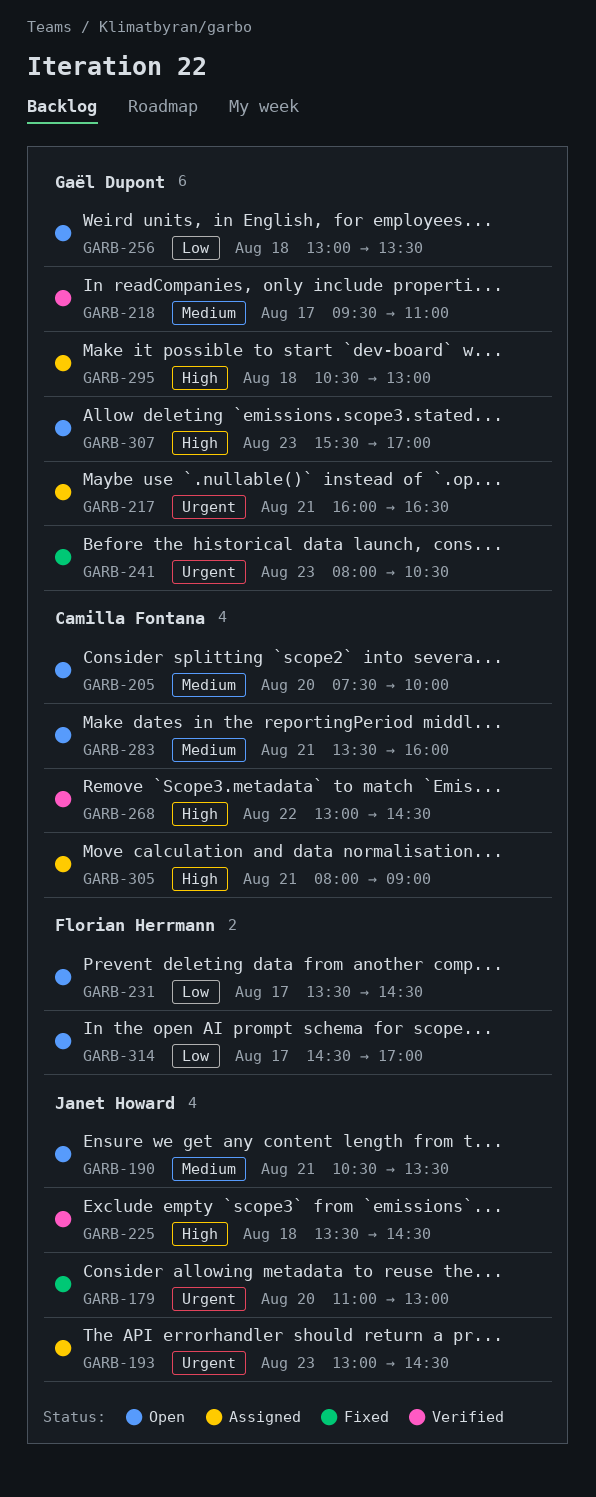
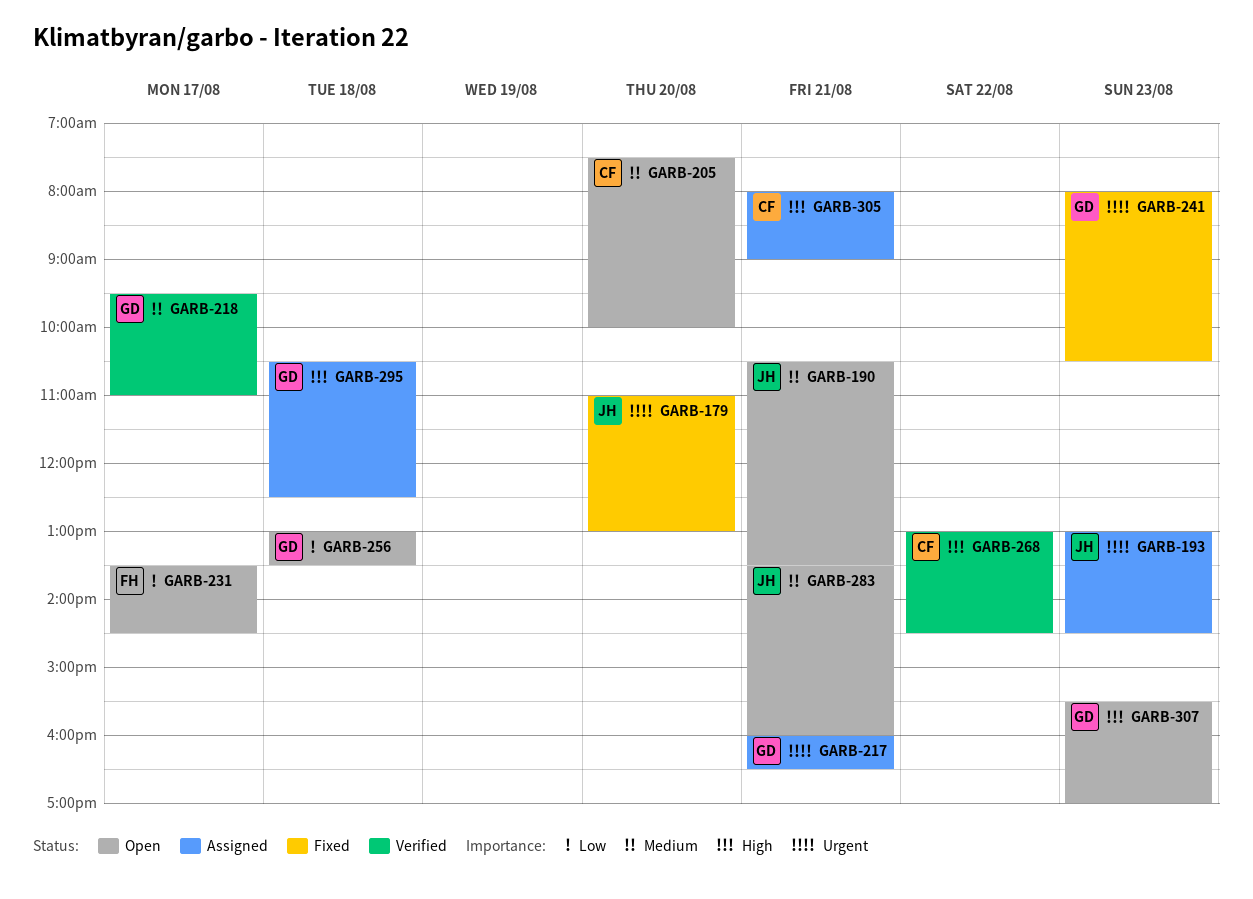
GARB-225: present -> none
GARB-283, owner: Camilla Fontana -> Janet Howard
GARB-295, ends: 13:00 -> 12:30
GARB-314: present -> none

